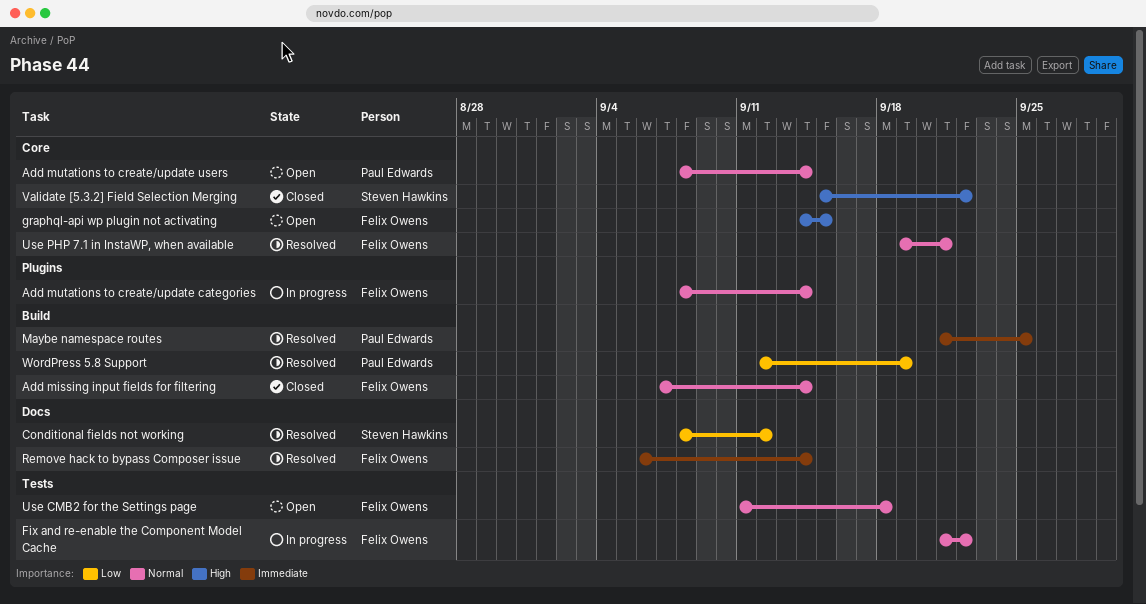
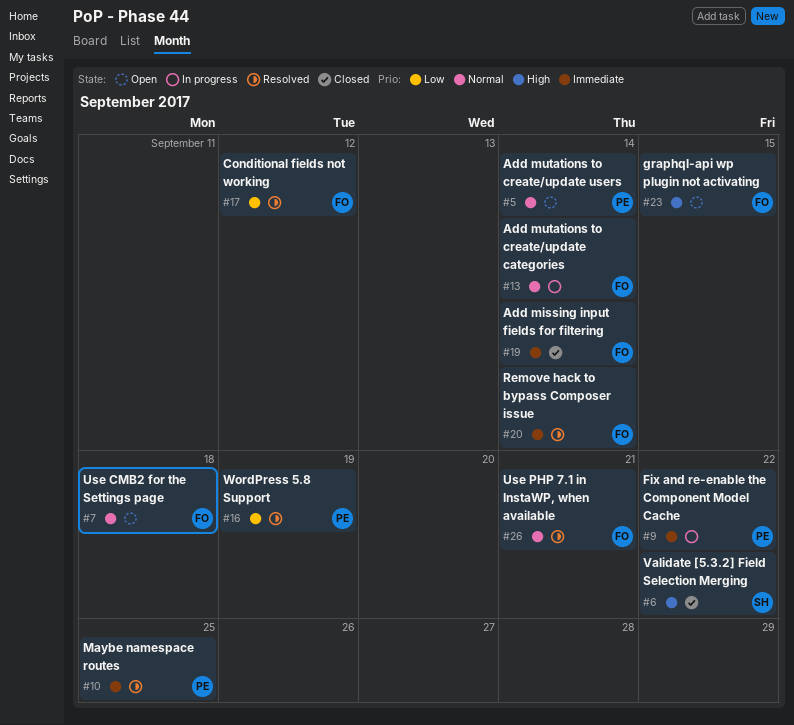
Add missing input fields for filtering, priority: Normal -> Immediate
Conditional fields not working, owner: Steven Hawkins -> Felix Owens
Fix and re-enable the Component Model Cache, owner: Felix Owens -> Paul Edwards
Fix and re-enable the Component Model Cache, priority: Normal -> Immediate

